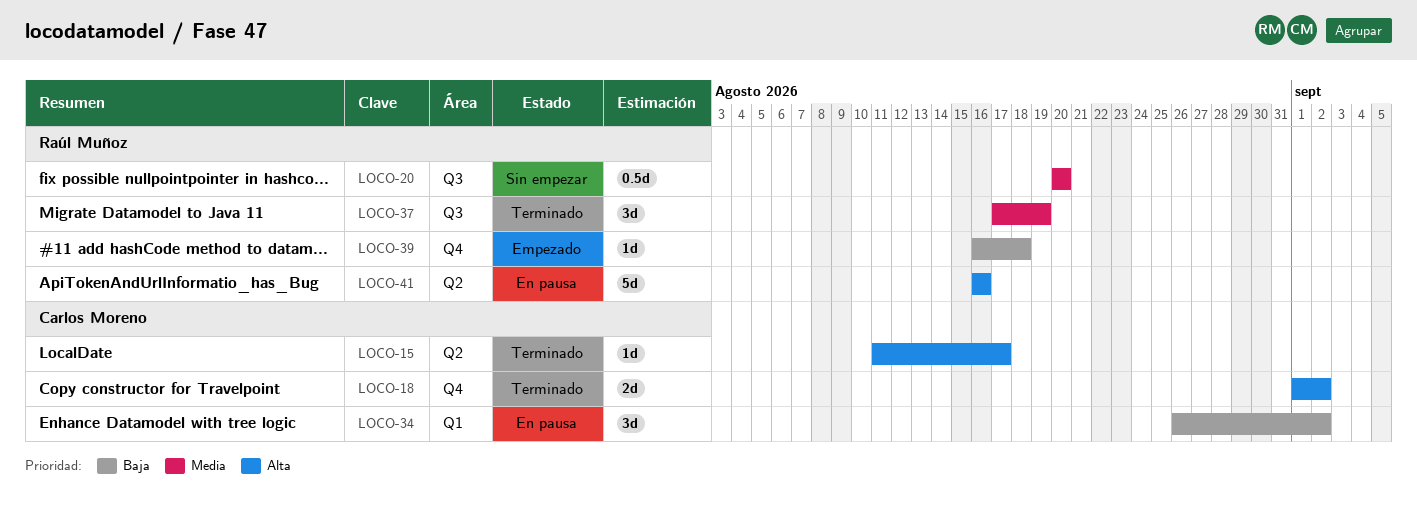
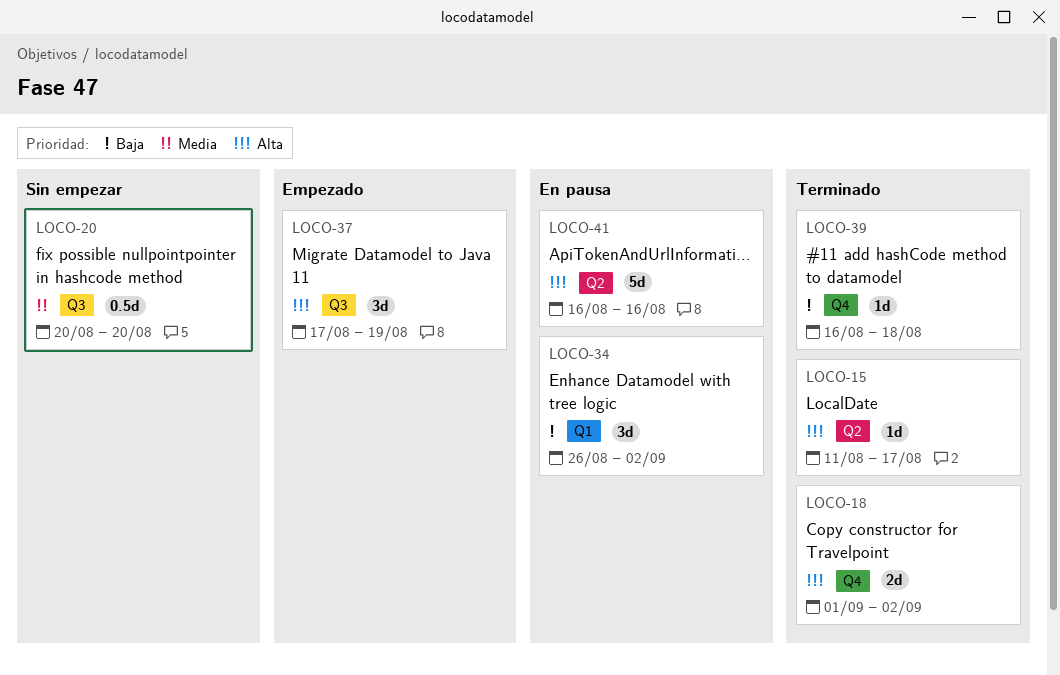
LOCO-37, status: Terminado -> Empezado
LOCO-37, priority: Media -> Alta
LOCO-39, status: Empezado -> Terminado

